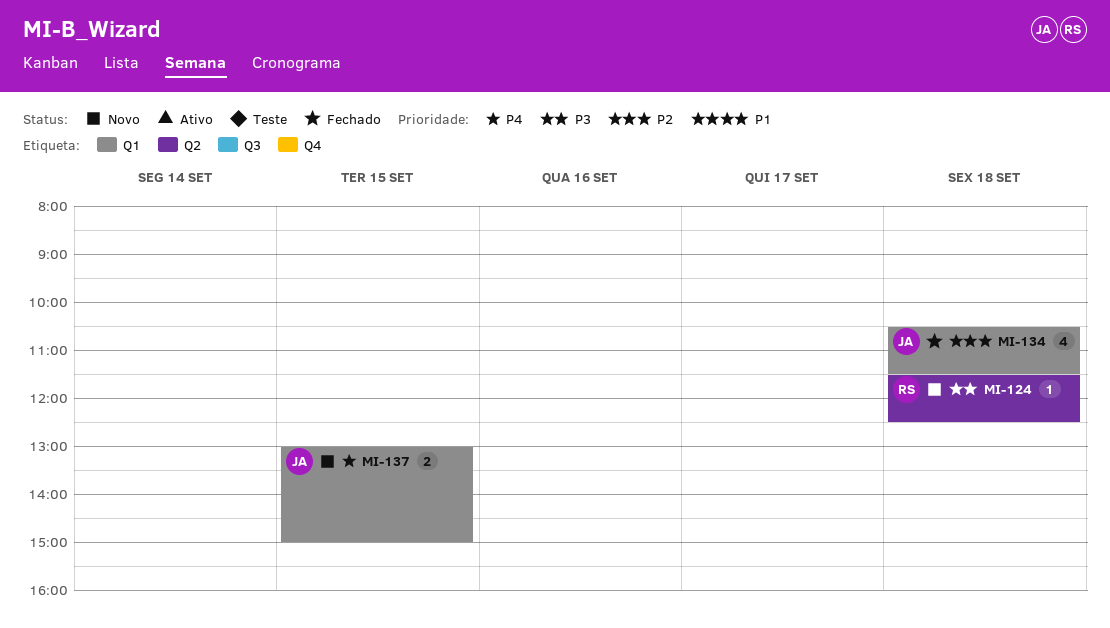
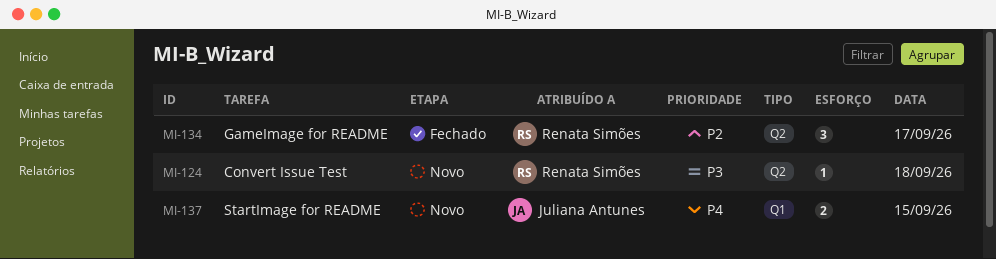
MI-134, owner: Juliana Antunes -> Renata Simões
MI-134, label: Q1 -> Q2
MI-134, estimate: 4 -> 3
MI-134, day: Sep 18 -> Sep 17

